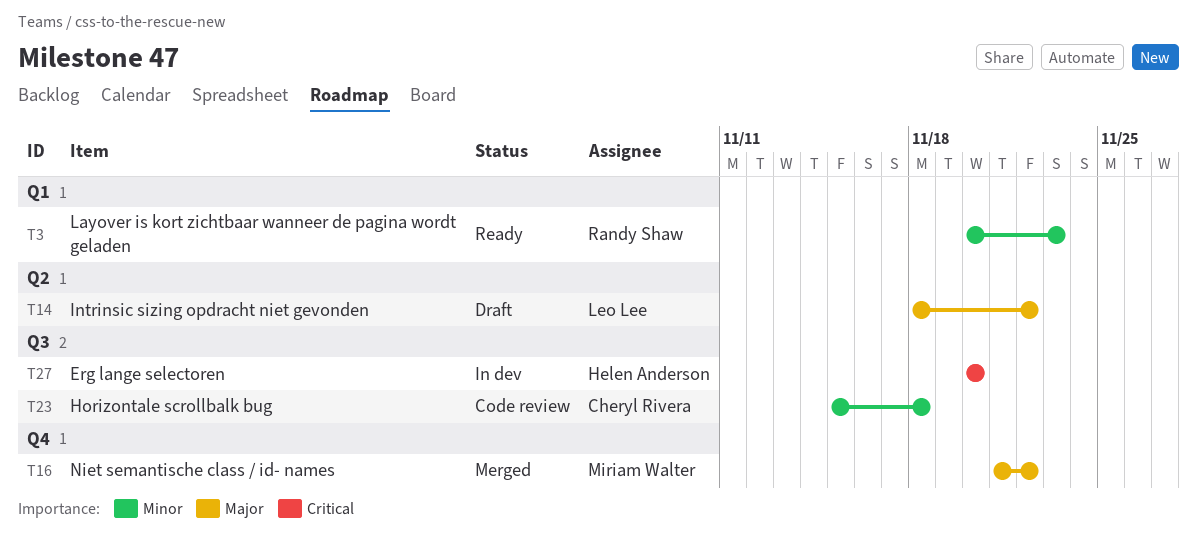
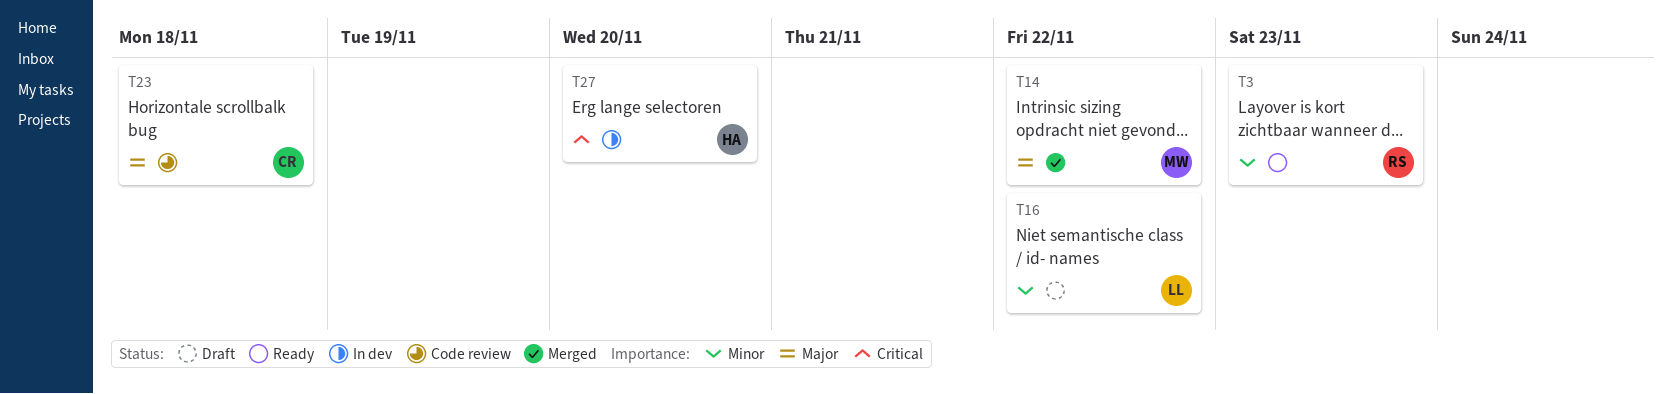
T14, status: Draft -> Merged
T14, owner: Leo Lee -> Miriam Walter
T16, status: Merged -> Draft
T16, owner: Miriam Walter -> Leo Lee
T16, priority: Major -> Minor
T23, priority: Minor -> Major

